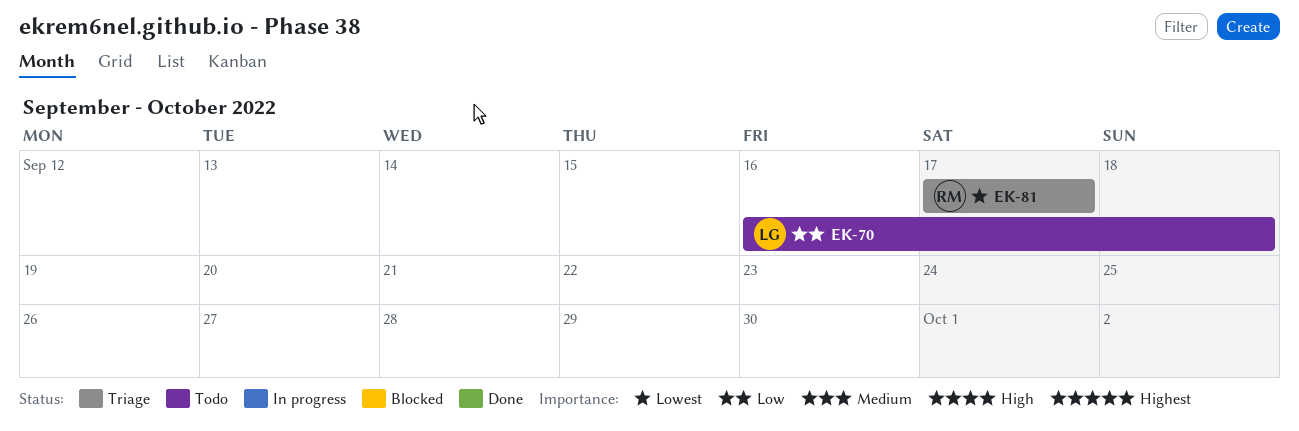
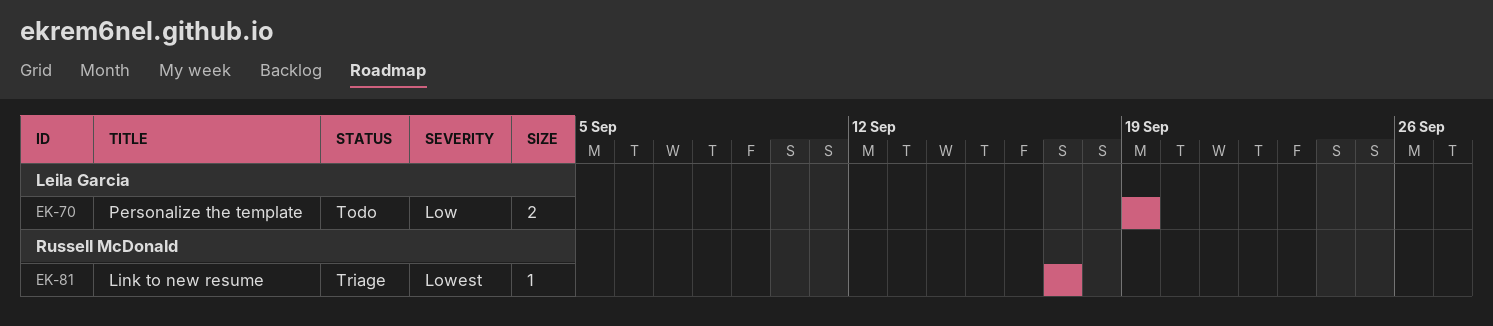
EK-70, start: Sep 16 -> Sep 19
EK-70, due: Sep 18 -> Sep 19

